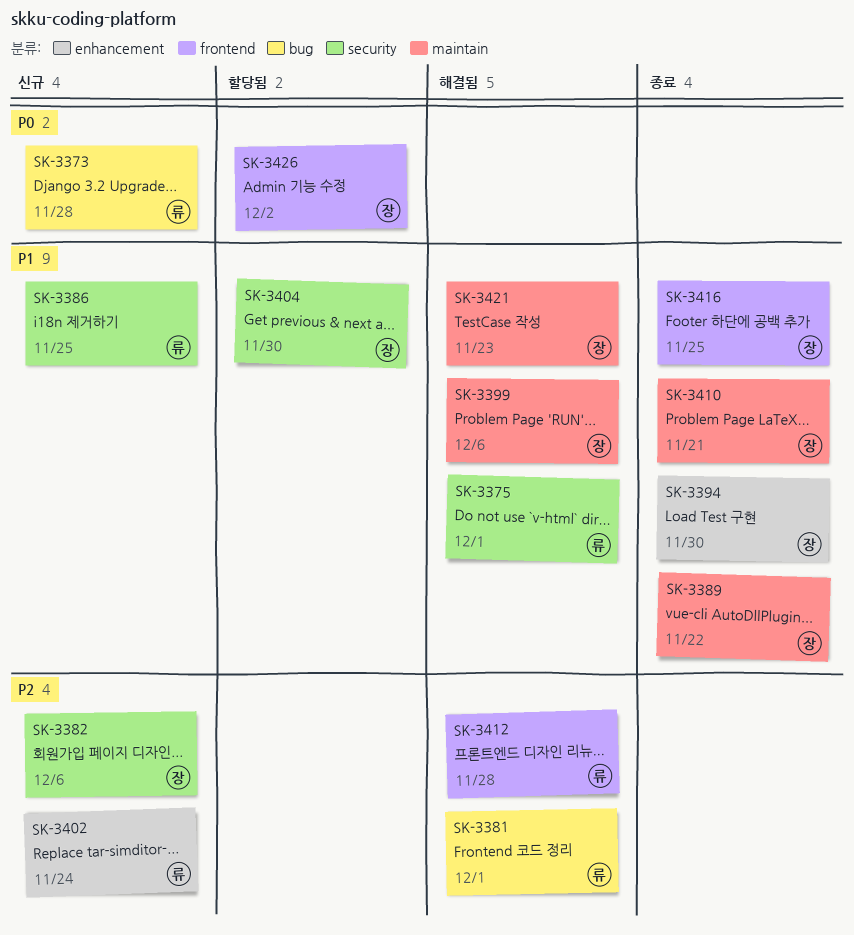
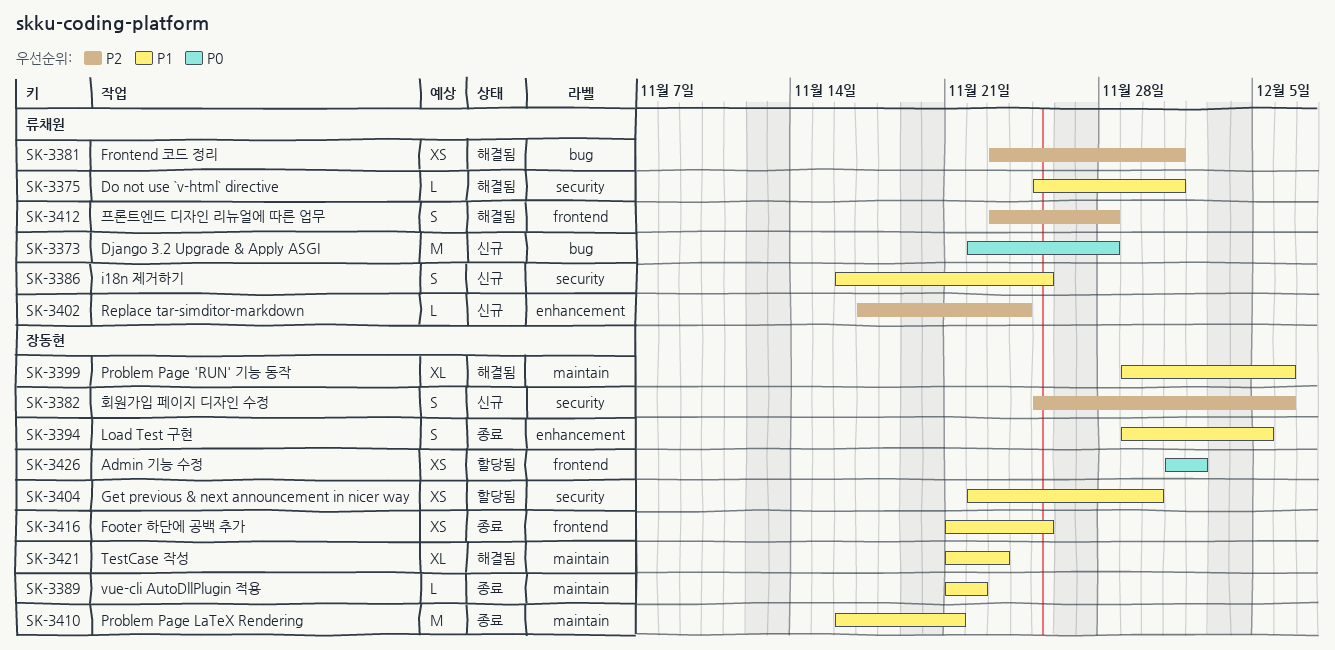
SK-3394, due: Nov 30 -> Dec 5

